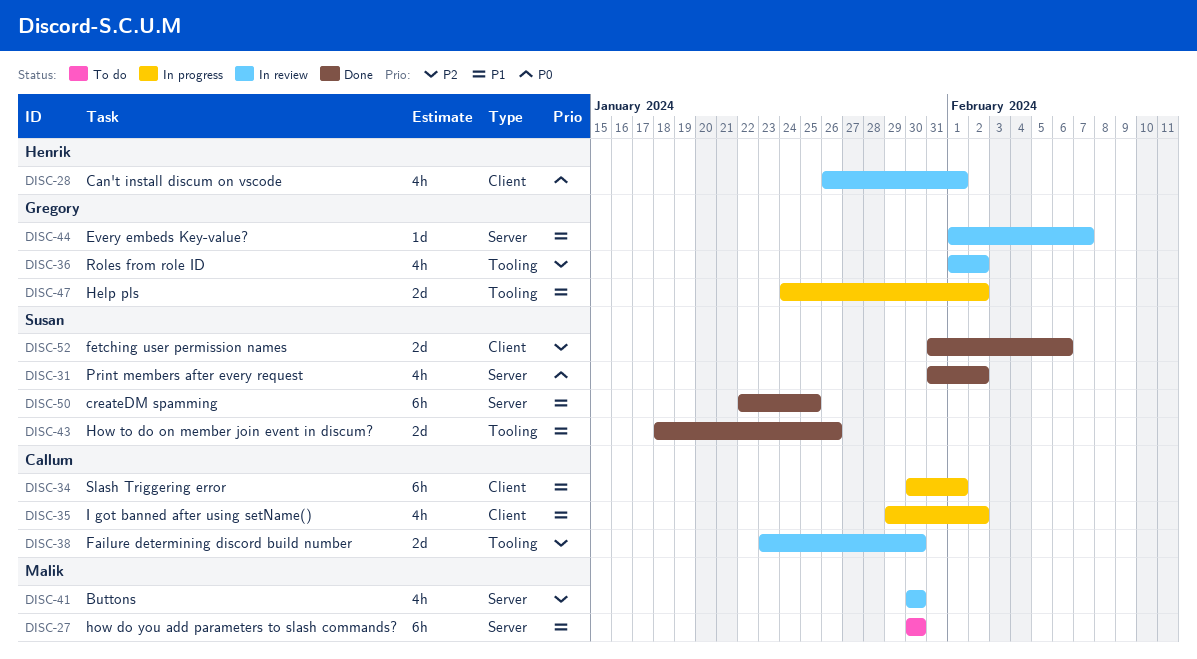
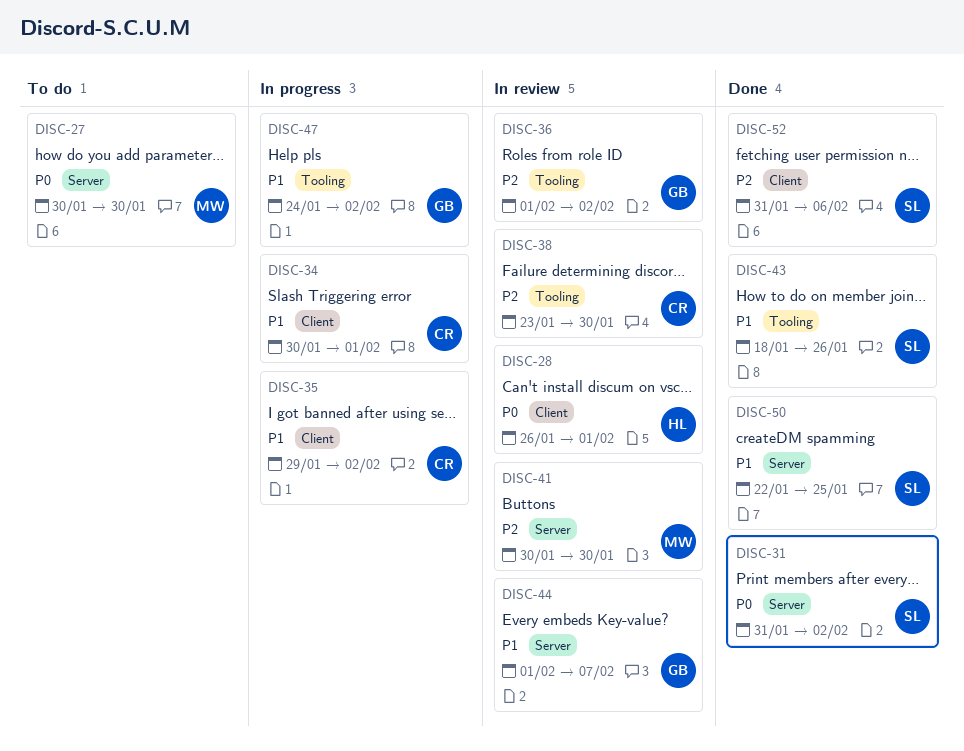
DISC-27, priority: P1 -> P0

